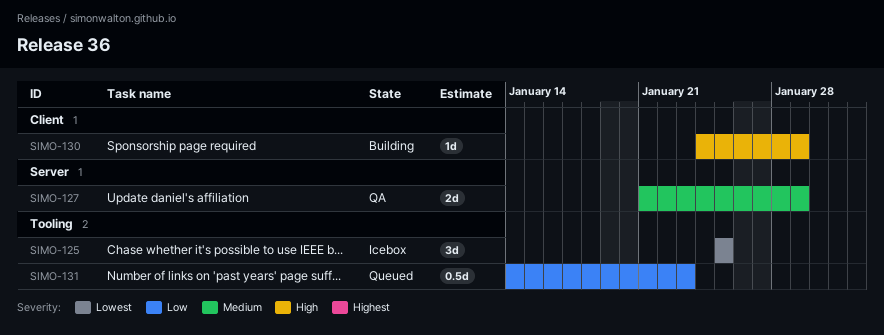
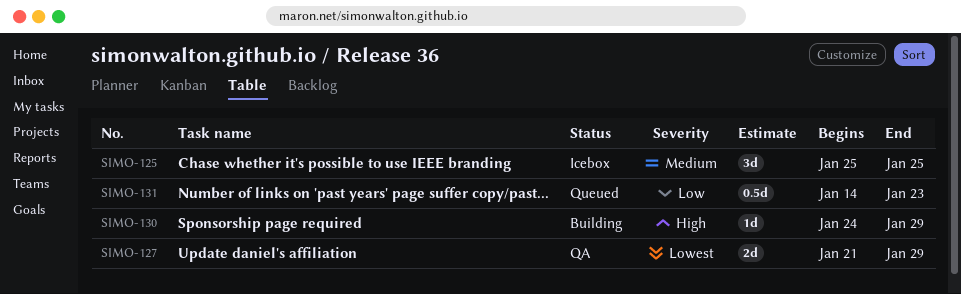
SIMO-125, priority: Lowest -> Medium
SIMO-127, priority: Medium -> Lowest

